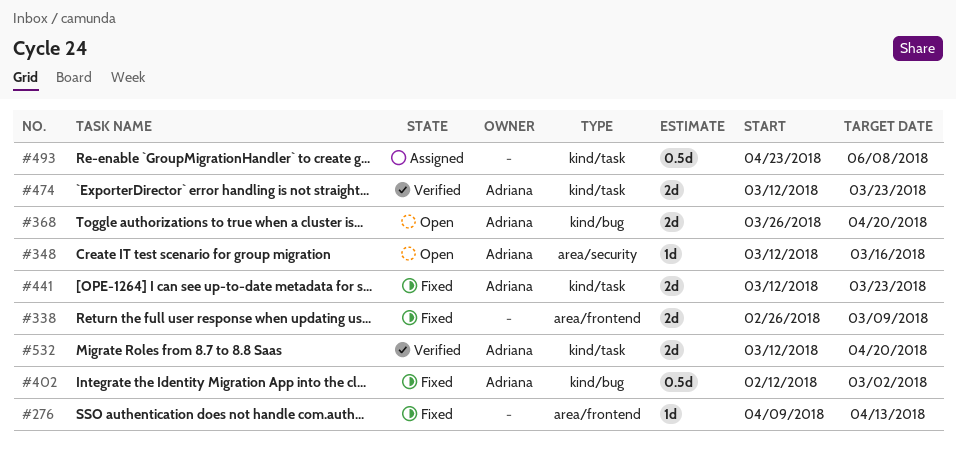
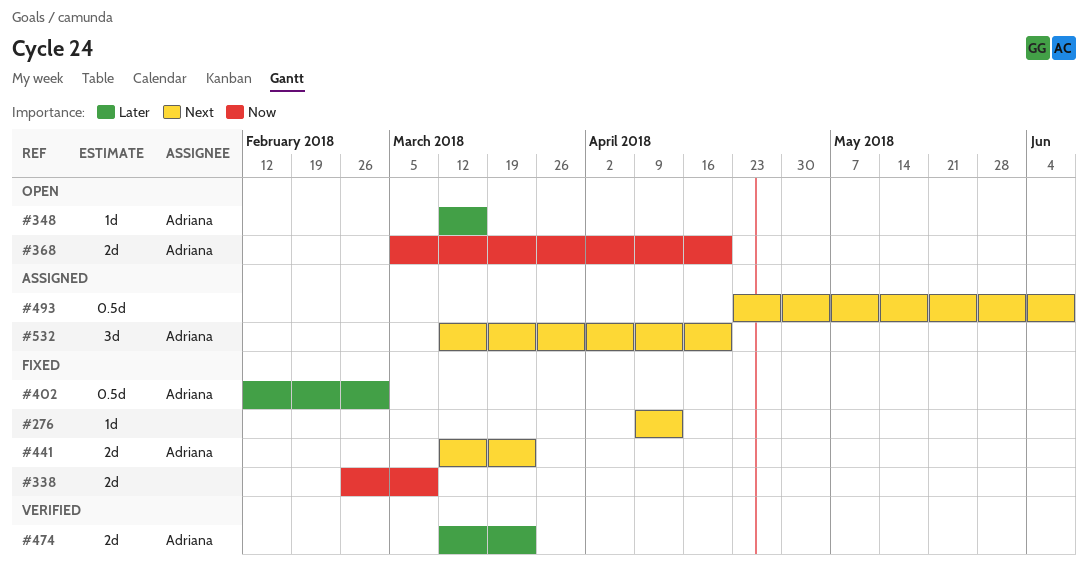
#368, start: Mar 26 -> Mar 5
#532, status: Verified -> Assigned
#532, estimate: 2d -> 3d

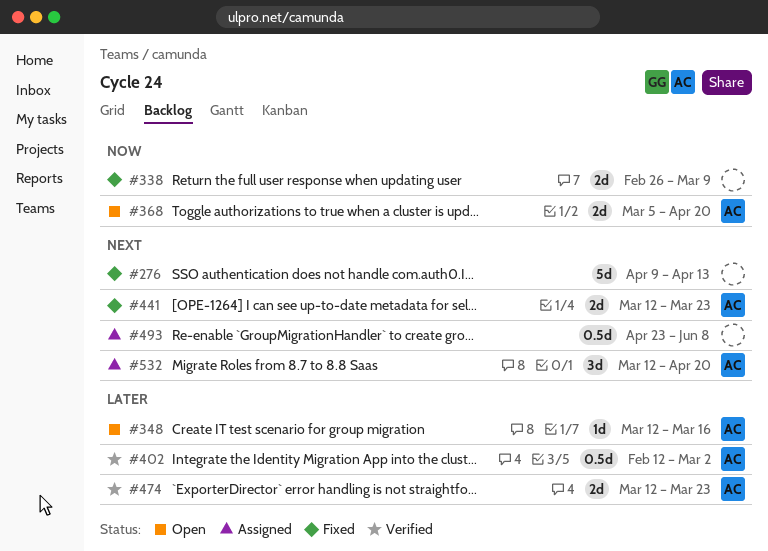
#276, estimate: 1d -> 5d
#402, status: Fixed -> Verified

